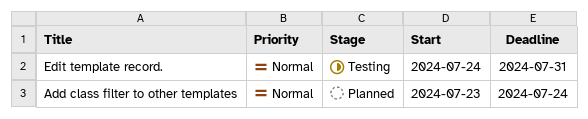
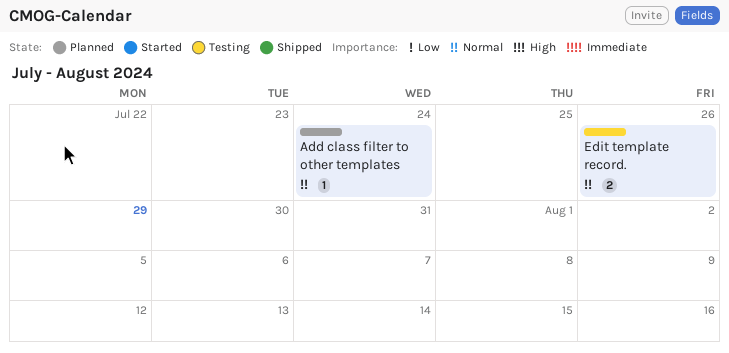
Edit template record., due: Jul 31 -> Jul 26

